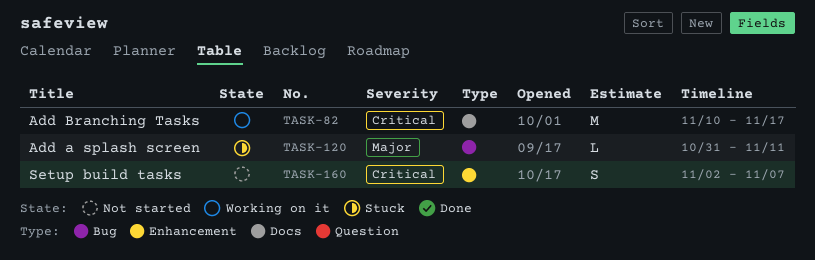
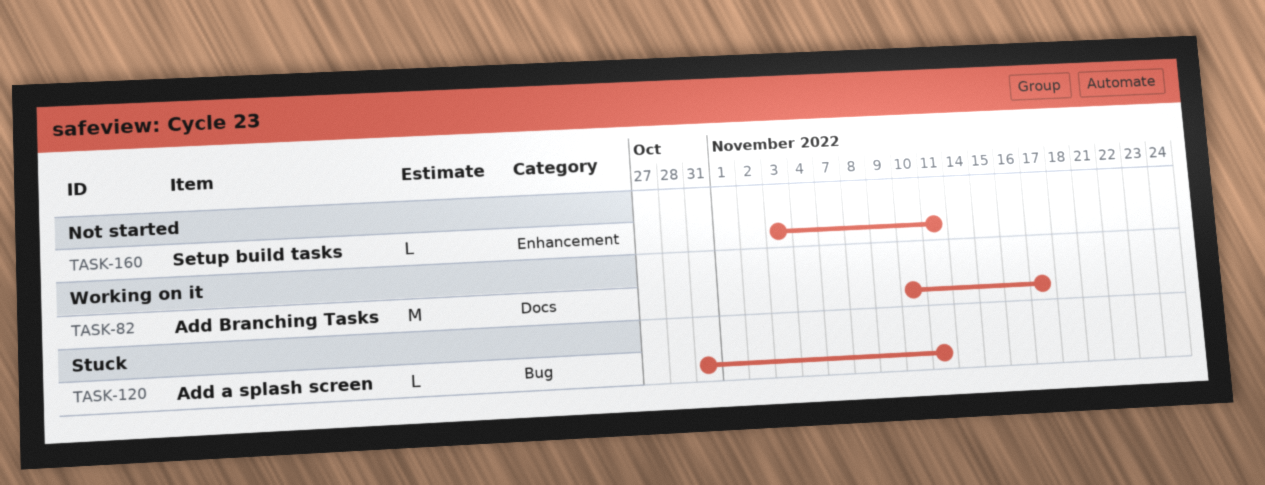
TASK-160, estimate: S -> L
TASK-160, start: Nov 2 -> Nov 3
TASK-160, due: Nov 7 -> Nov 11

